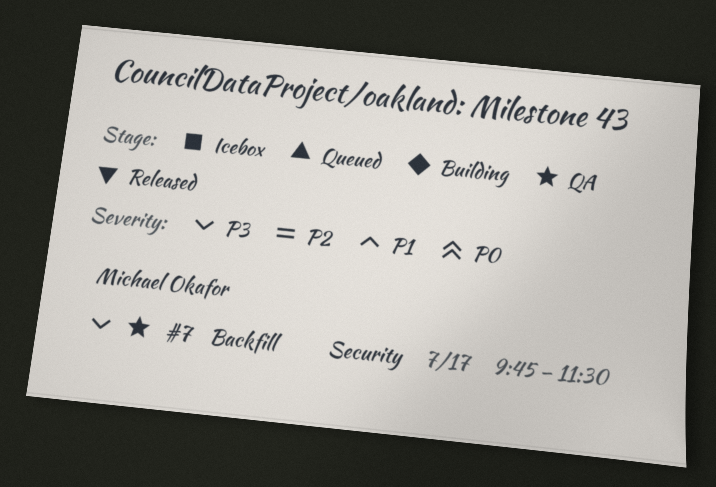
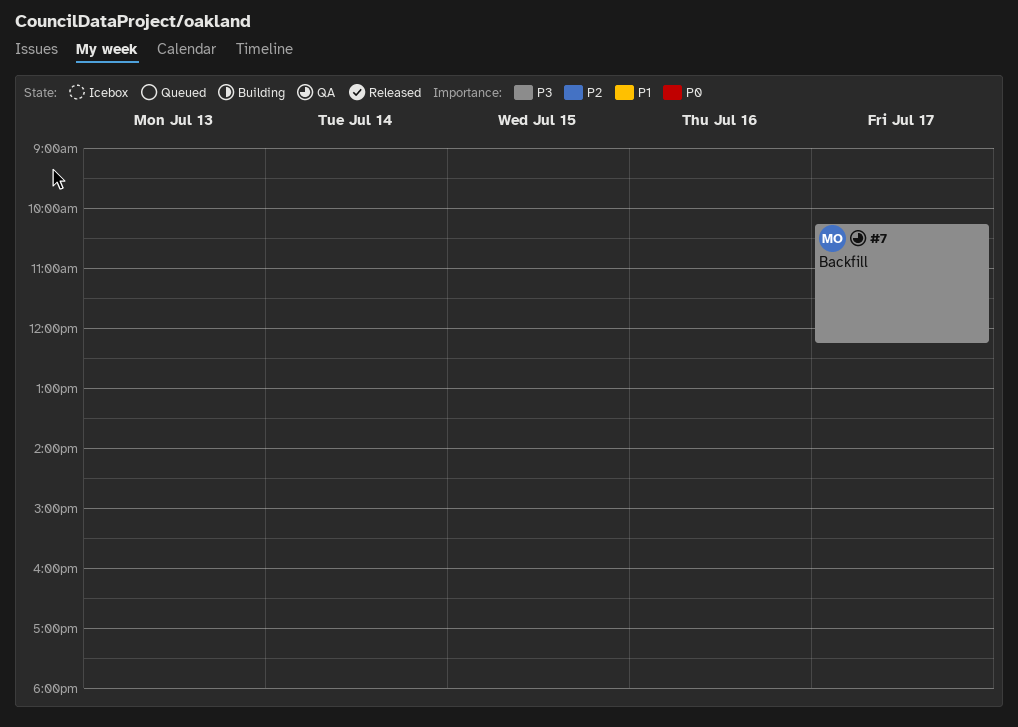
#7, begins: 09:45 -> 10:15
#7, ends: 11:30 -> 12:15

